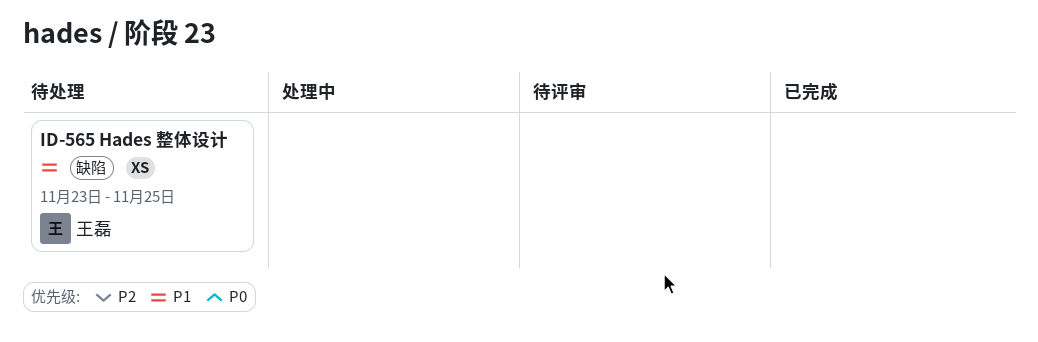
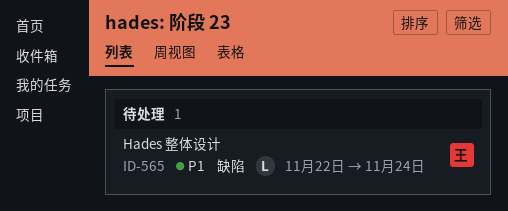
ID-565, estimate: XS -> L
ID-565, start: Nov 23 -> Nov 22
ID-565, due: Nov 25 -> Nov 24

